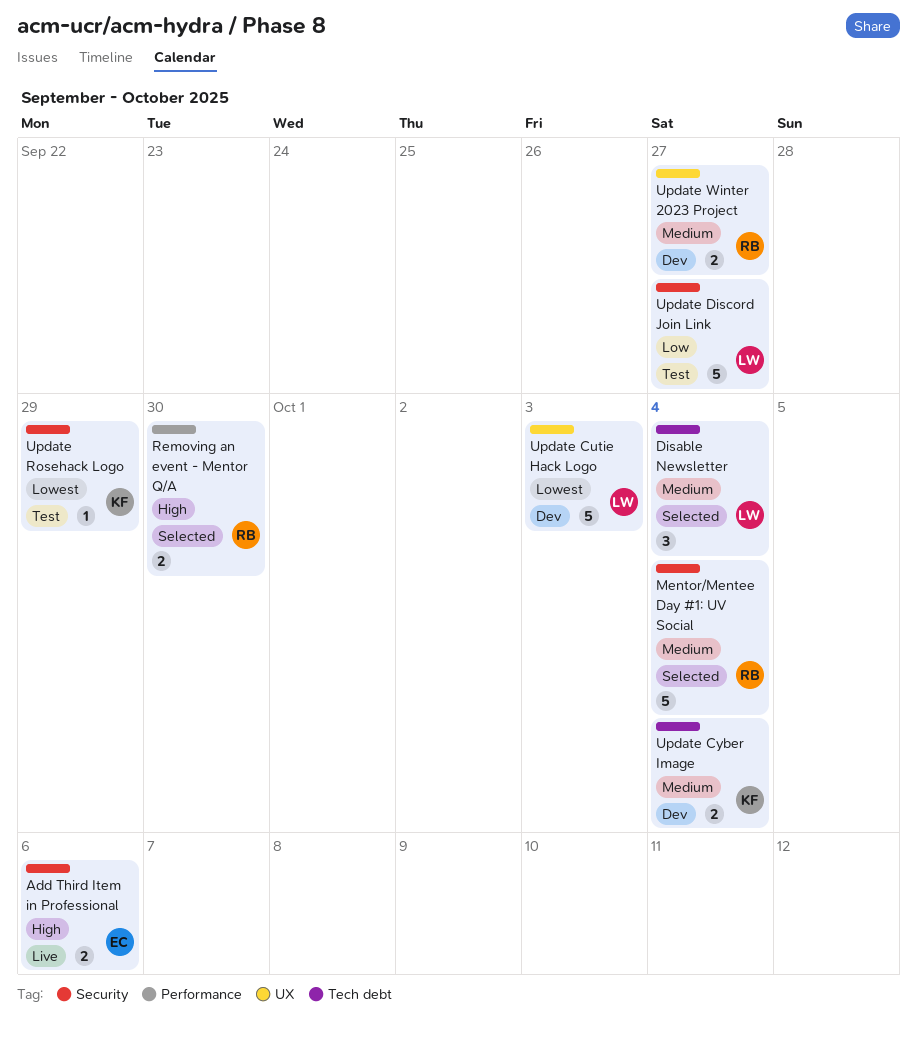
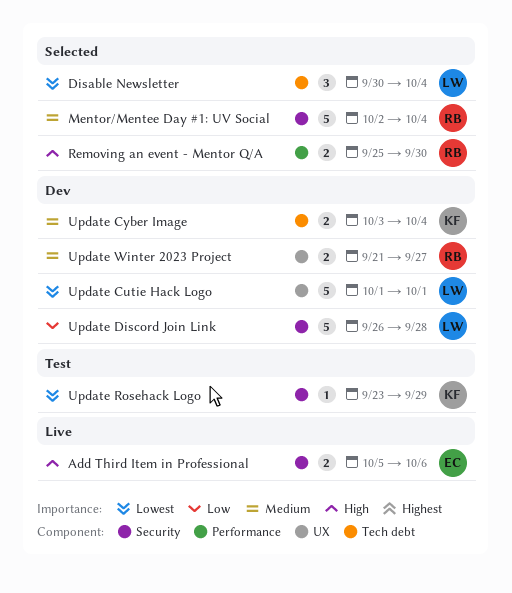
Disable Newsletter, priority: Medium -> Lowest
Update Cutie Hack Logo, due: Oct 3 -> Oct 1
Update Discord Join Link, status: Test -> Dev
Update Discord Join Link, due: Sep 27 -> Sep 28

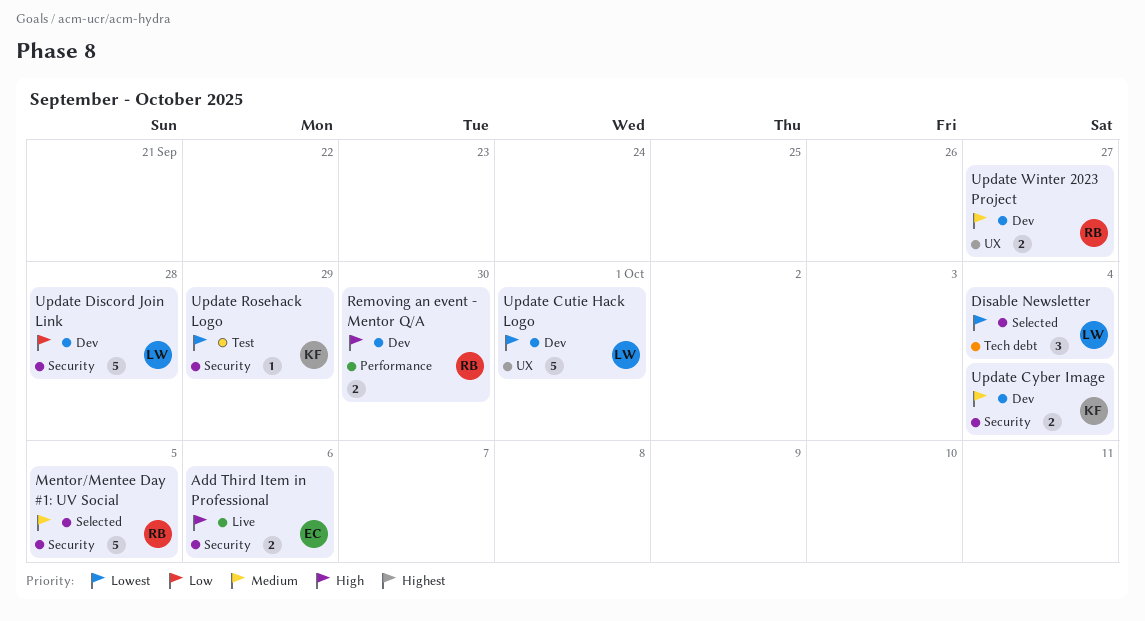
Mentor/Mentee Day #1: UV Social, due: Oct 4 -> Oct 5
Removing an event - Mentor Q/A, status: Selected -> Dev
Update Cyber Image, label: Tech debt -> Security

